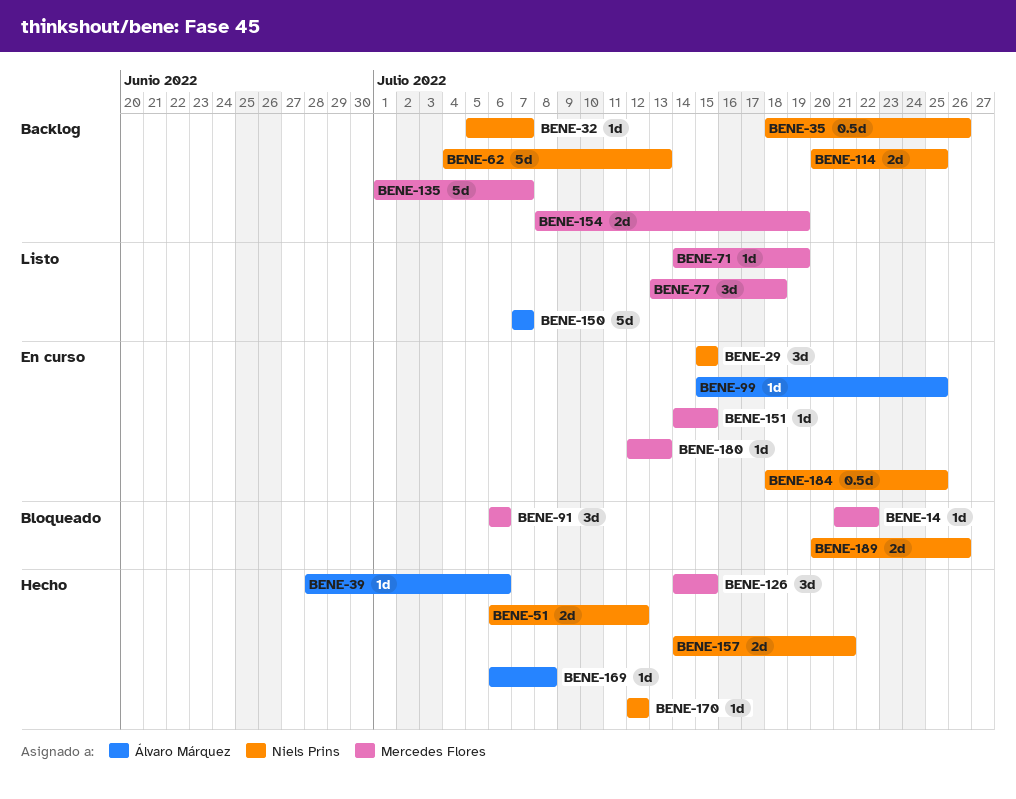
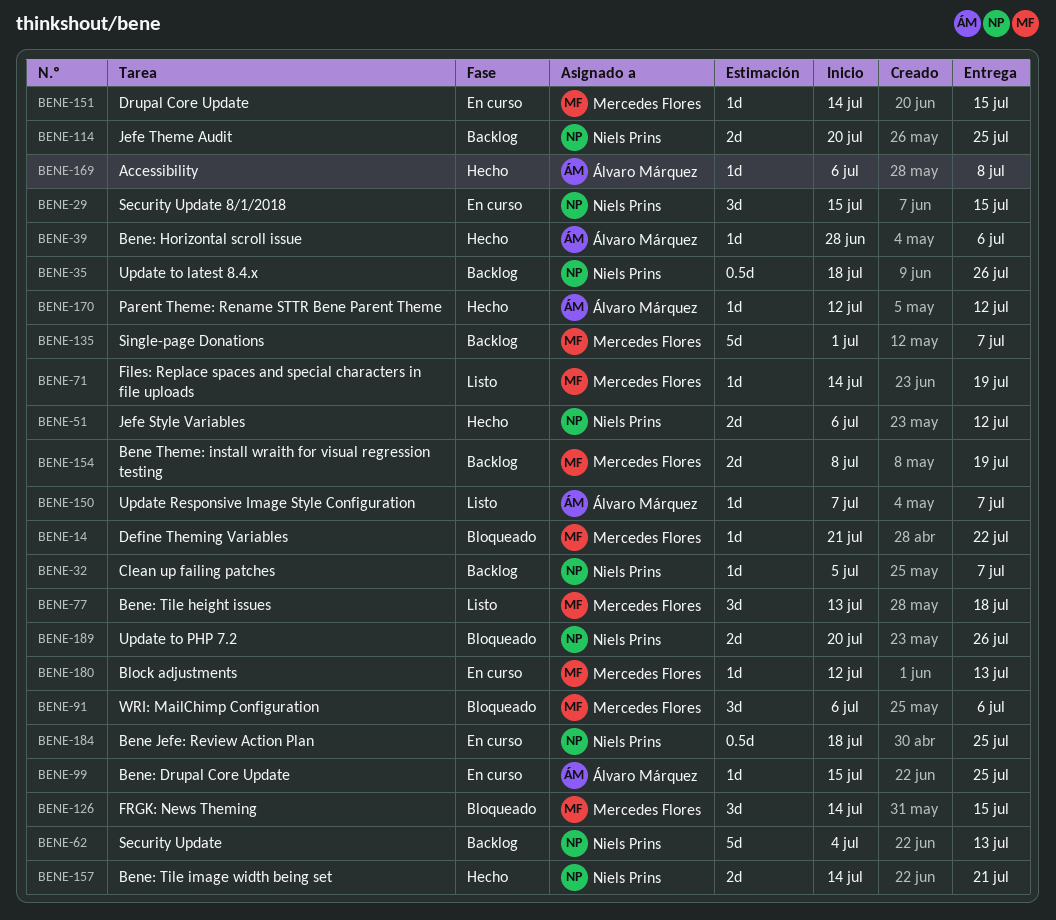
BENE-126, status: Hecho -> Bloqueado
BENE-150, estimate: 5d -> 1d
BENE-170, owner: Niels Prins -> Álvaro Márquez

